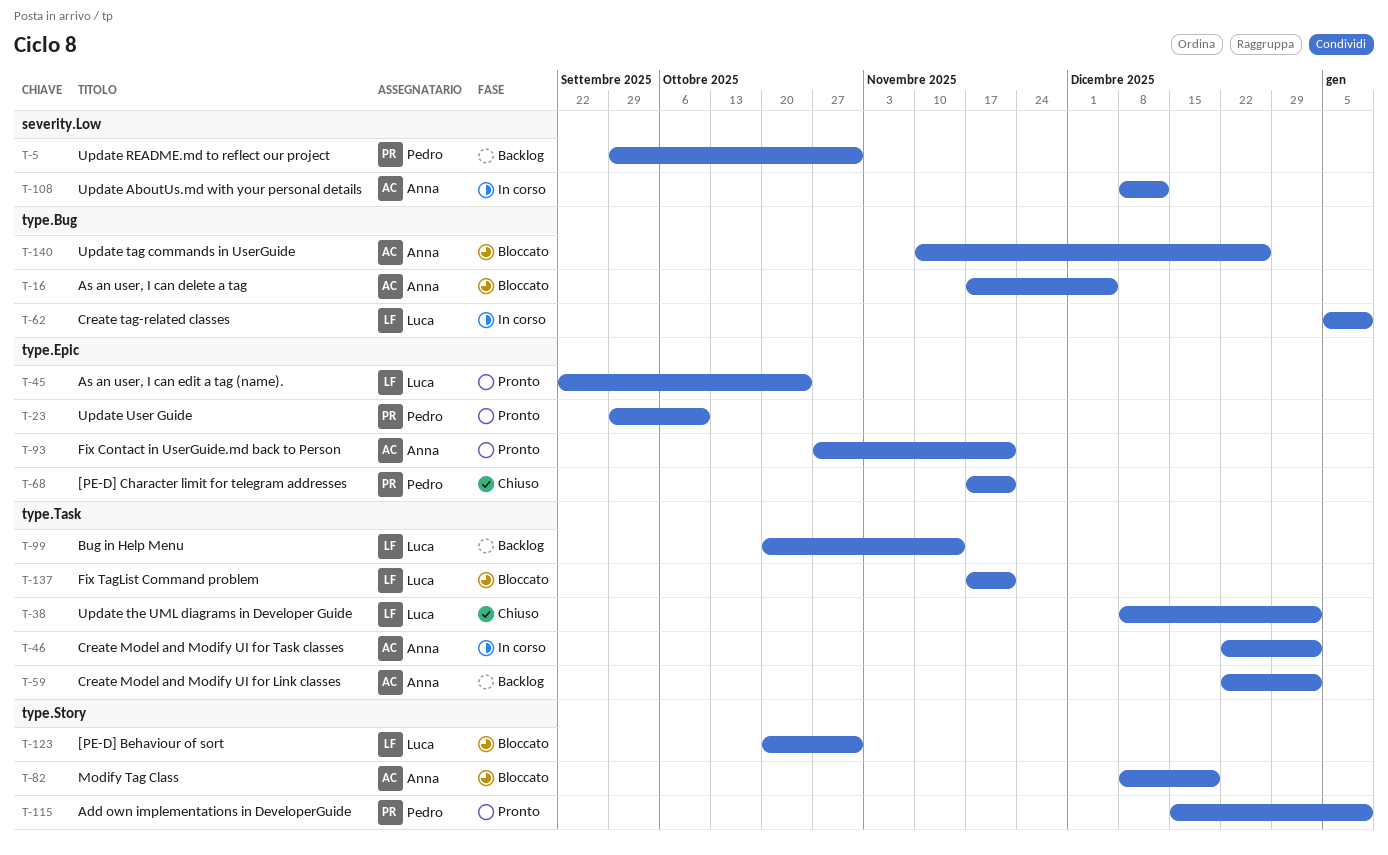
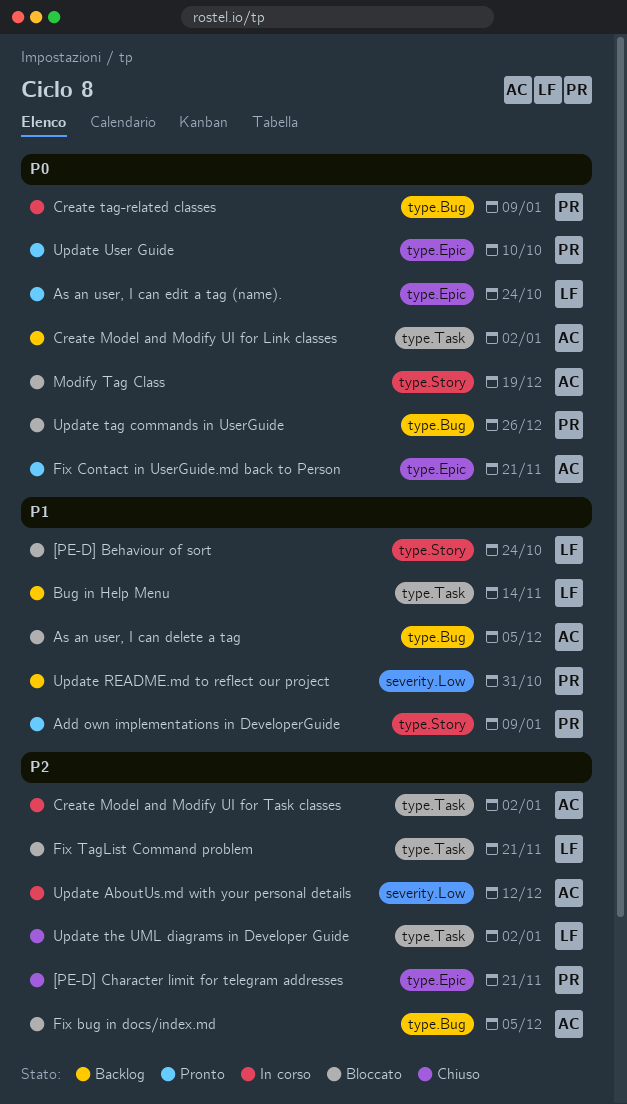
[PE-D] Behaviour of sort, due: Oct 31 -> Oct 24
Create tag-related classes, owner: Luca -> Pedro
Fix bug in docs/index.md: none -> present
Update tag commands in UserGuide, owner: Anna -> Pedro

